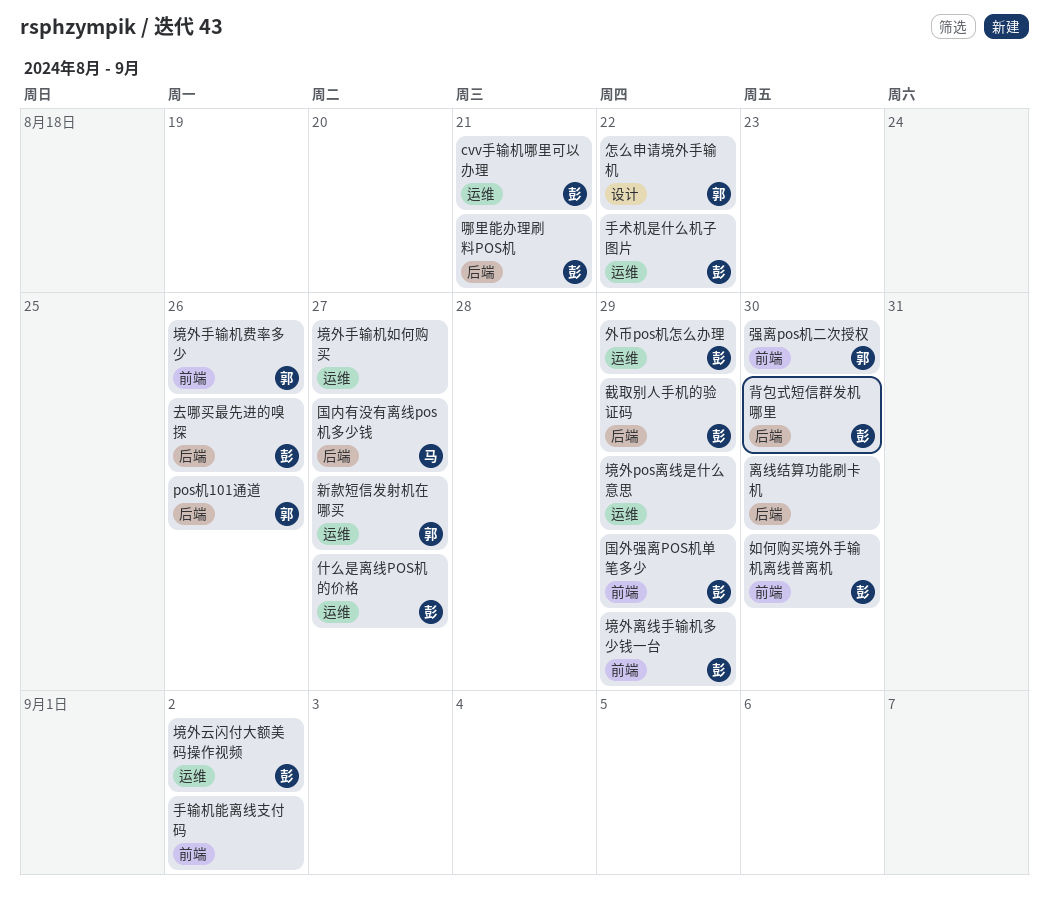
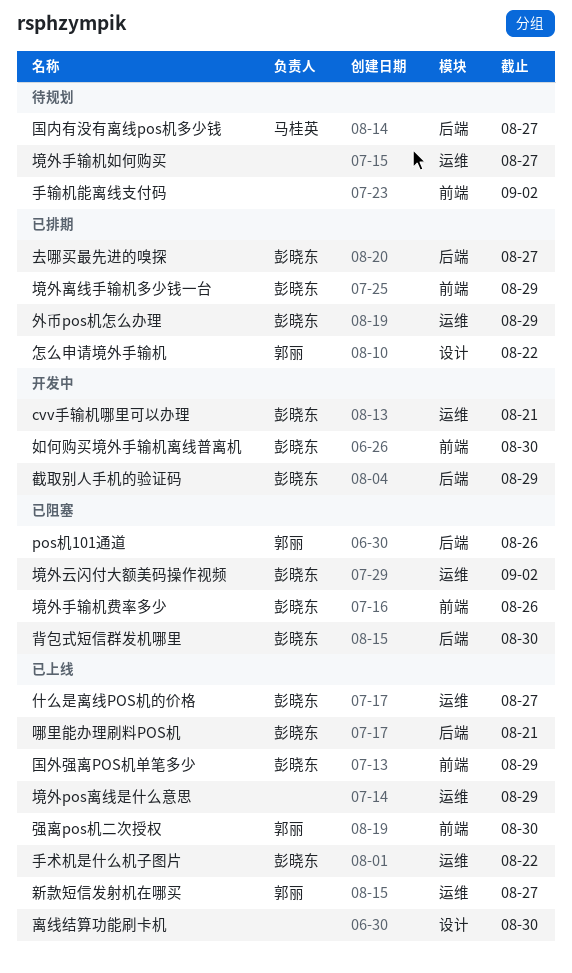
去哪买最先进的嗅探, due: Aug 26 -> Aug 27
境外手输机费率多少, owner: 郭丽 -> 彭晓东
离线结算功能刷卡机, label: 后端 -> 设计

